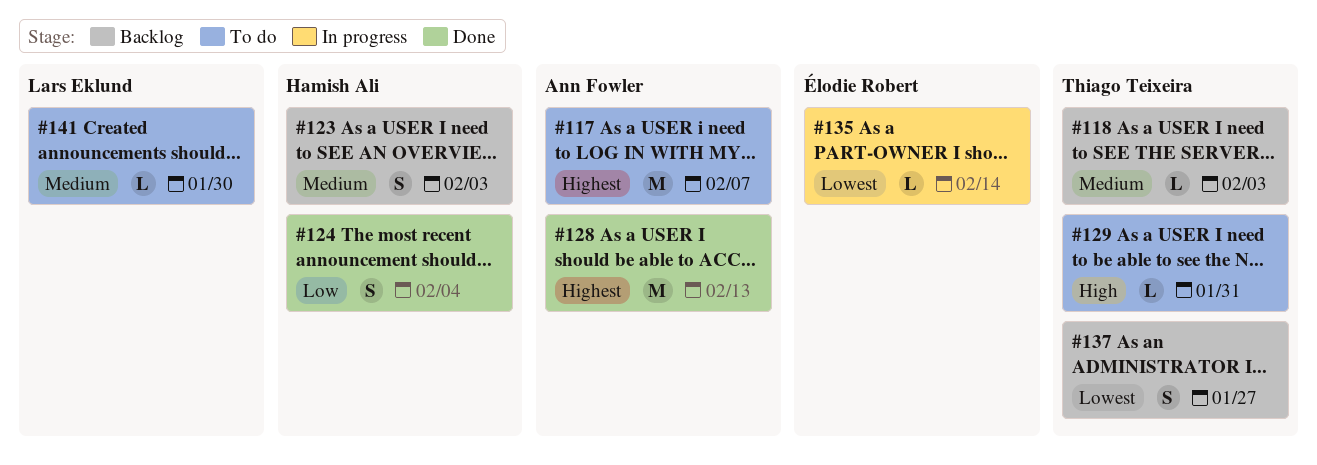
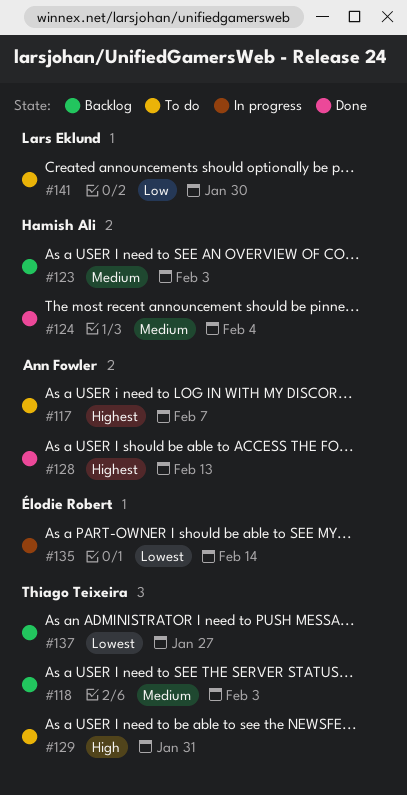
#124, priority: Low -> Medium
#141, priority: Medium -> Low

